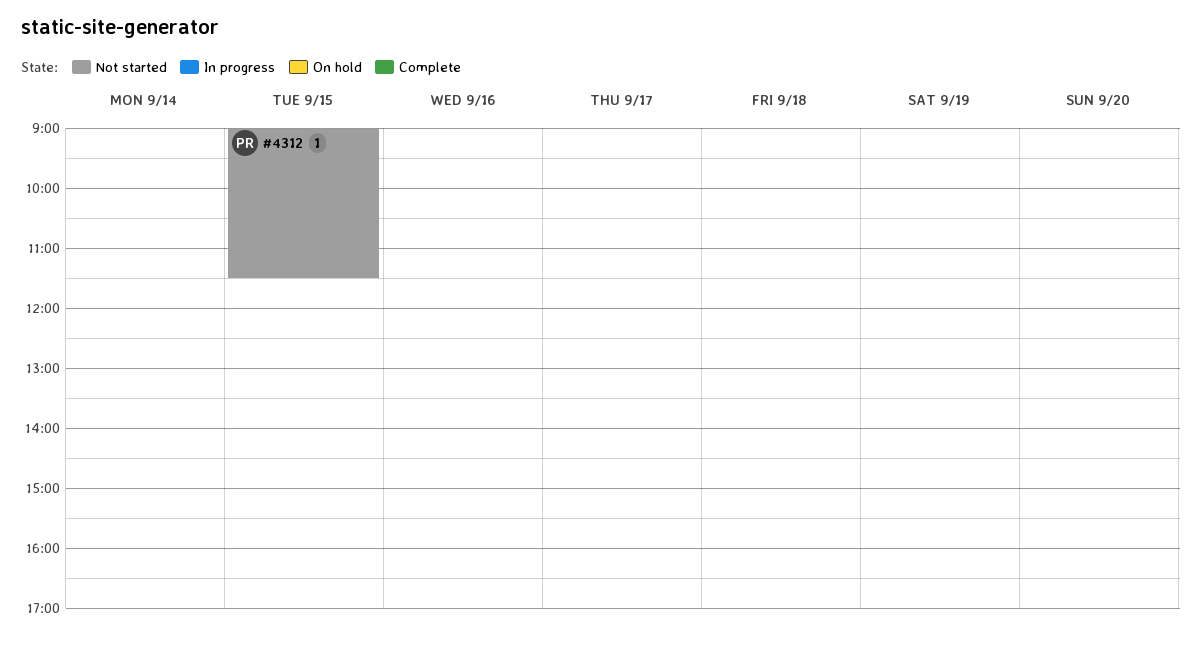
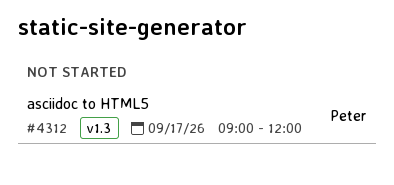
#4312, day: Sep 15 -> Sep 17
#4312, ends: 11:30 -> 12:00

